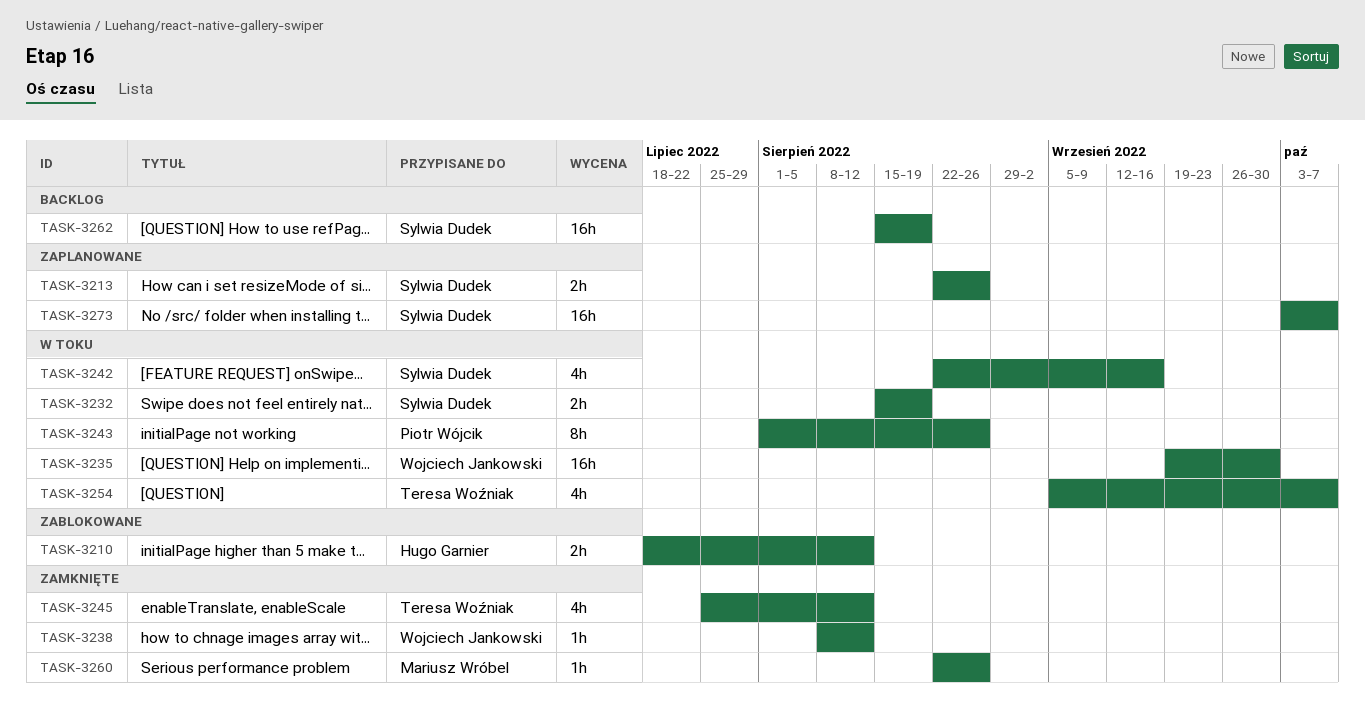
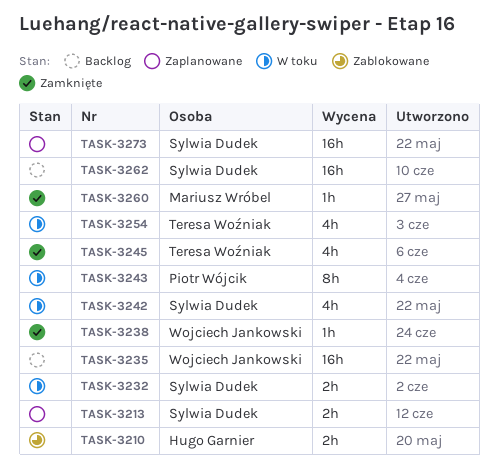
TASK-3235, status: W toku -> Backlog

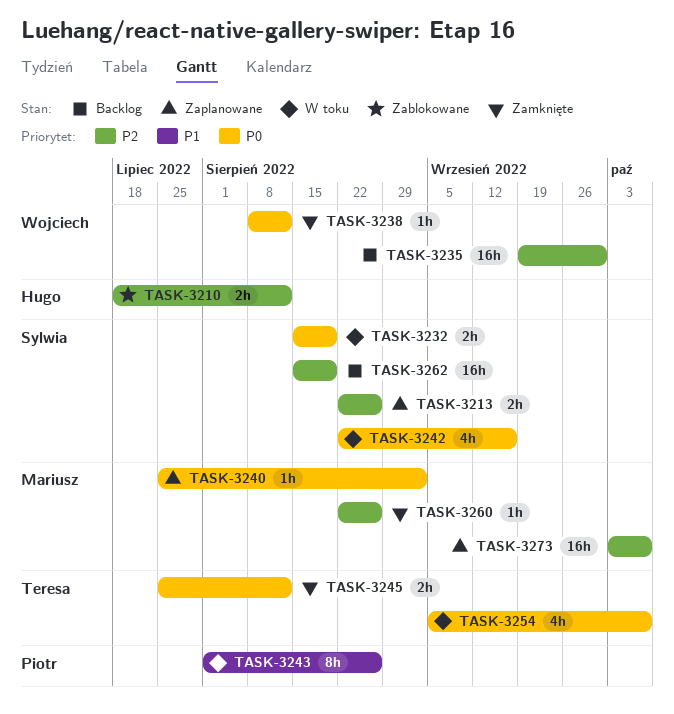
TASK-3240: none -> present
TASK-3245, estimate: 4h -> 2h
TASK-3273, owner: Sylwia Dudek -> Mariusz Wróbel

